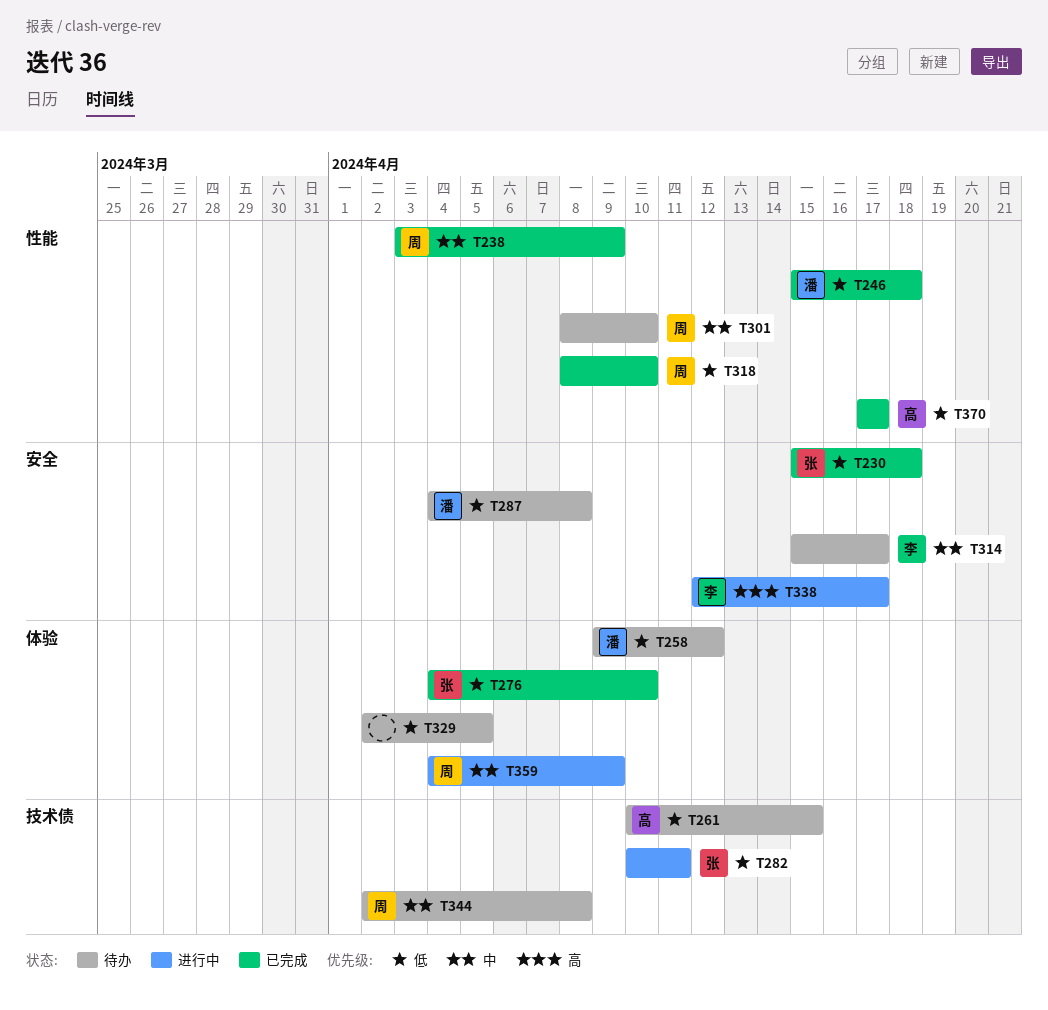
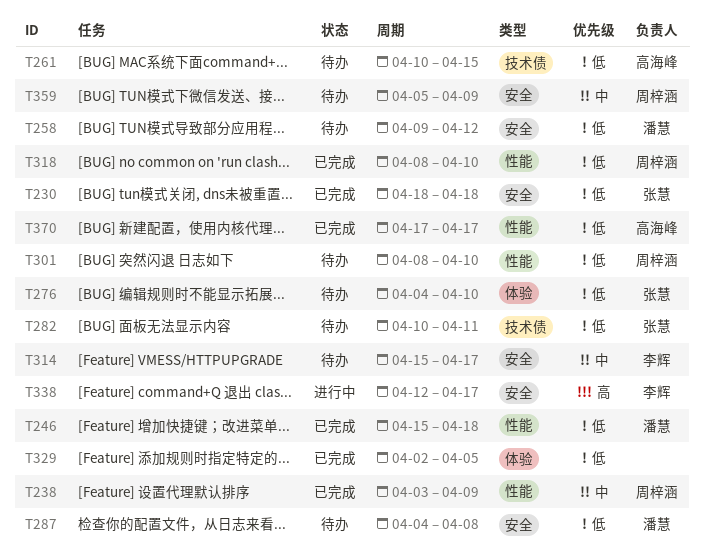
T230, start: Apr 15 -> Apr 18
T258, label: 体验 -> 安全
T276, status: 已完成 -> 待办
T282, status: 进行中 -> 待办
T301, priority: 中 -> 低
T329, status: 待办 -> 已完成
T344: present -> none
T359, status: 进行中 -> 待办
T359, label: 体验 -> 安全
T359, start: Apr 4 -> Apr 5

